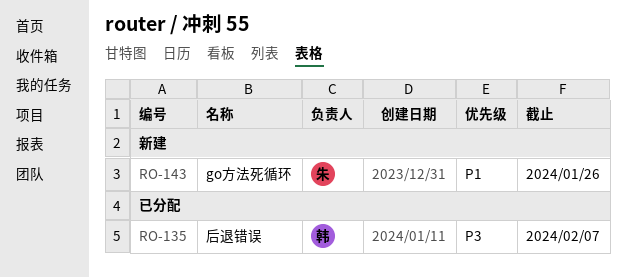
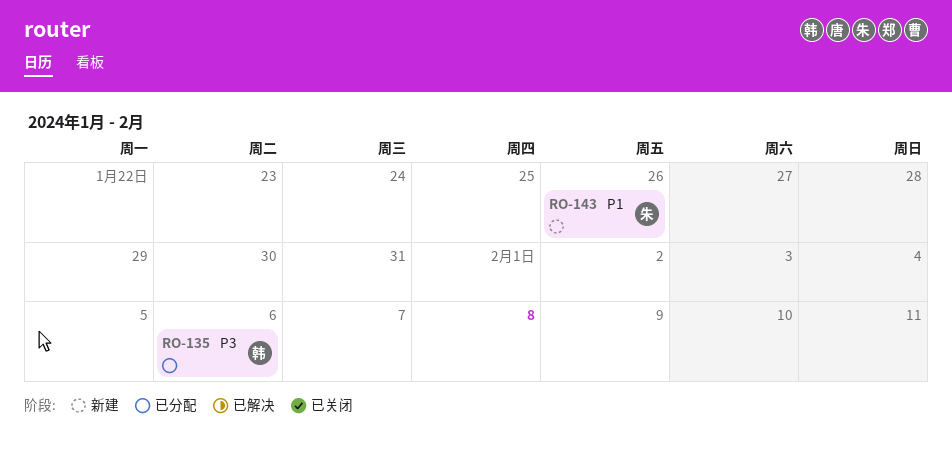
RO-135, due: Feb 7 -> Feb 6

